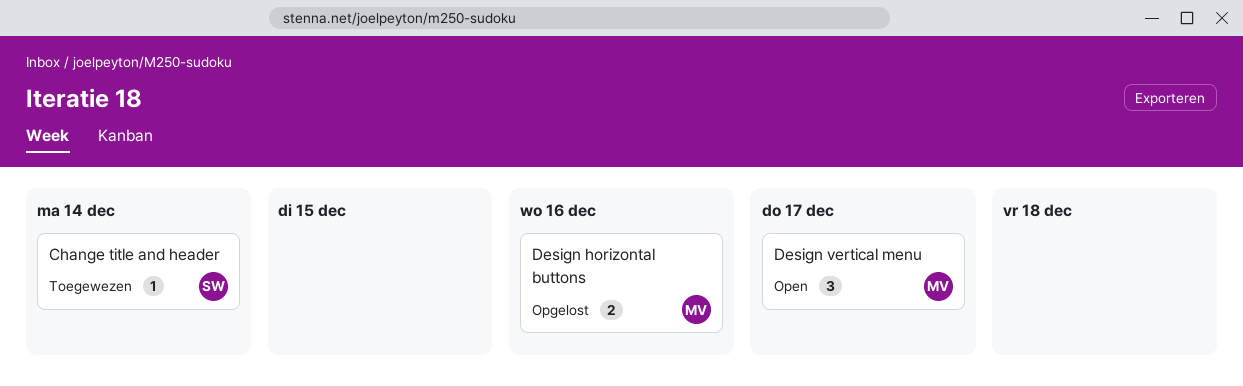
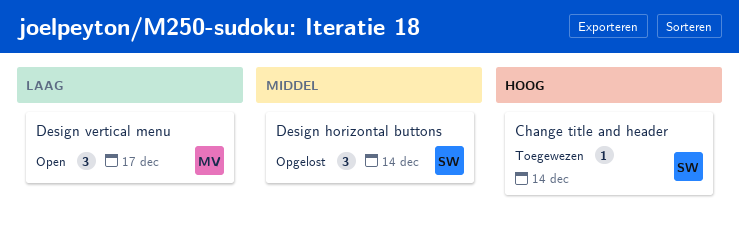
Design horizontal buttons, owner: MV -> SW
Design horizontal buttons, estimate: 2 -> 3
Design horizontal buttons, due: Dec 16 -> Dec 14

